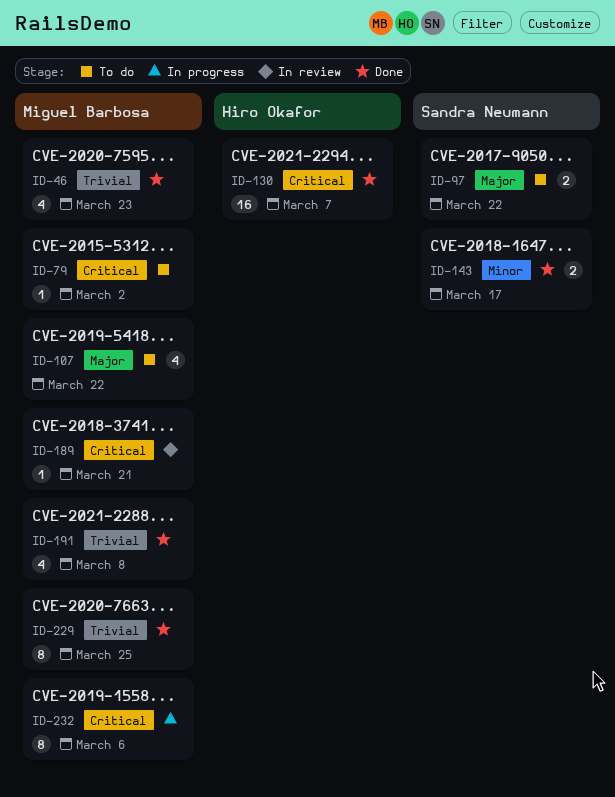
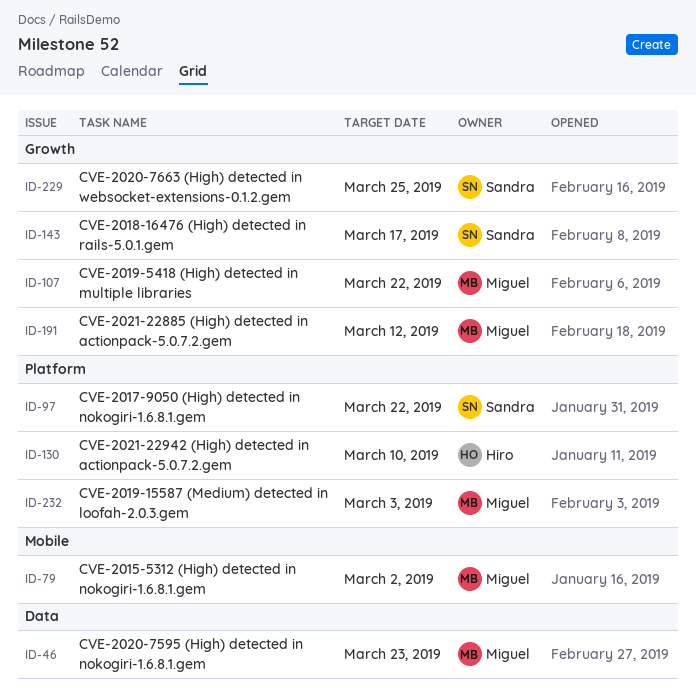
ID-130, due: Mar 7 -> Mar 10
ID-189: present -> none
ID-191, due: Mar 8 -> Mar 12
ID-229, owner: Miguel Barbosa -> Sandra Neumann
ID-232, due: Mar 6 -> Mar 3

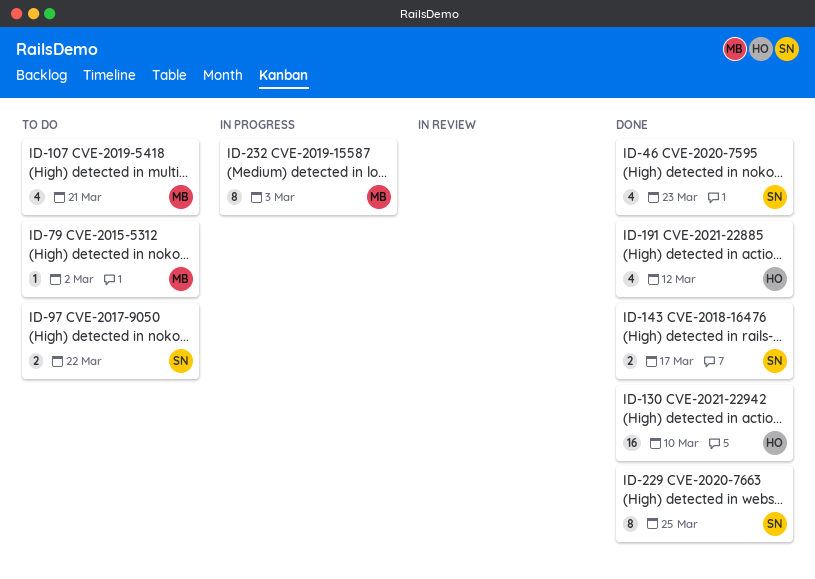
ID-46, owner: Miguel -> Sandra
ID-107, due: Mar 22 -> Mar 21
ID-191, owner: Miguel -> Hiro

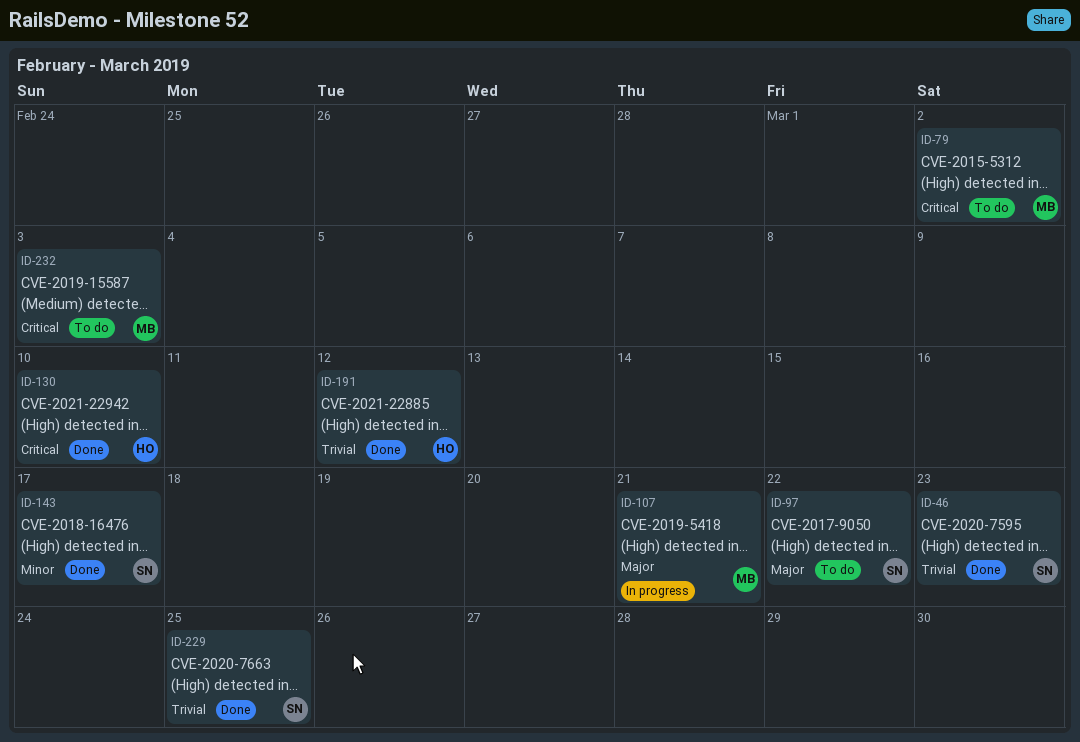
ID-107, status: To do -> In progress
ID-232, status: In progress -> To do

